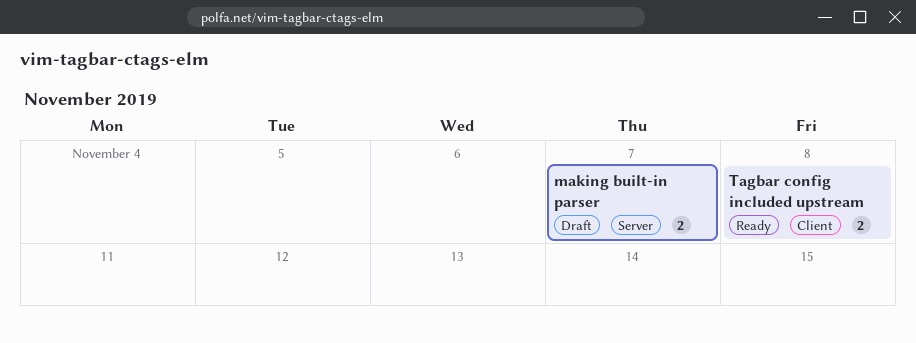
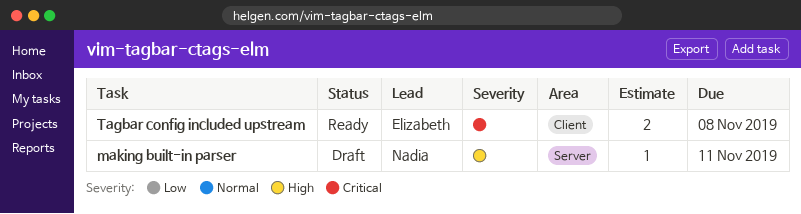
making built-in parser, estimate: 2 -> 1
making built-in parser, due: Nov 7 -> Nov 11

